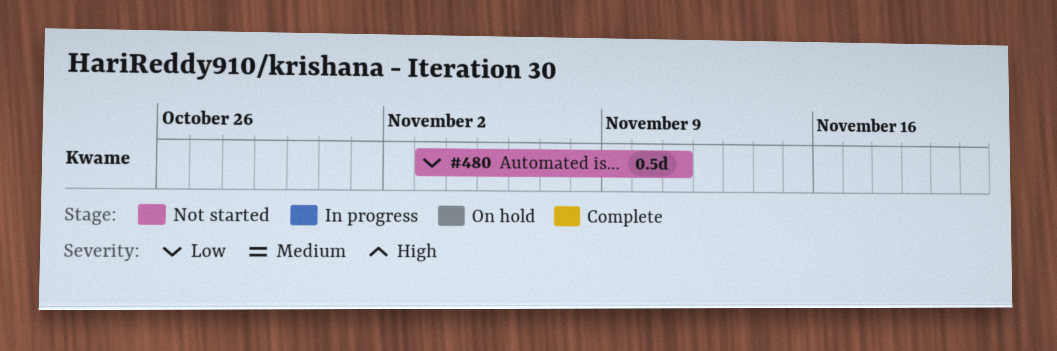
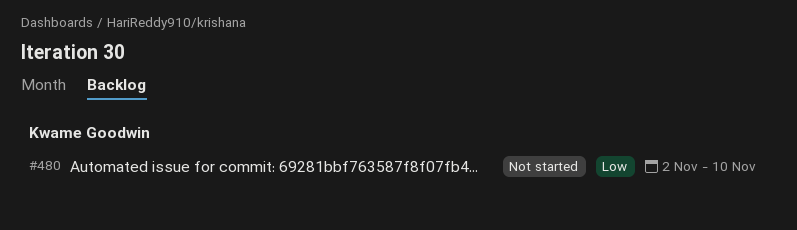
#480, start: Nov 3 -> Nov 2
#480, due: Nov 11 -> Nov 10

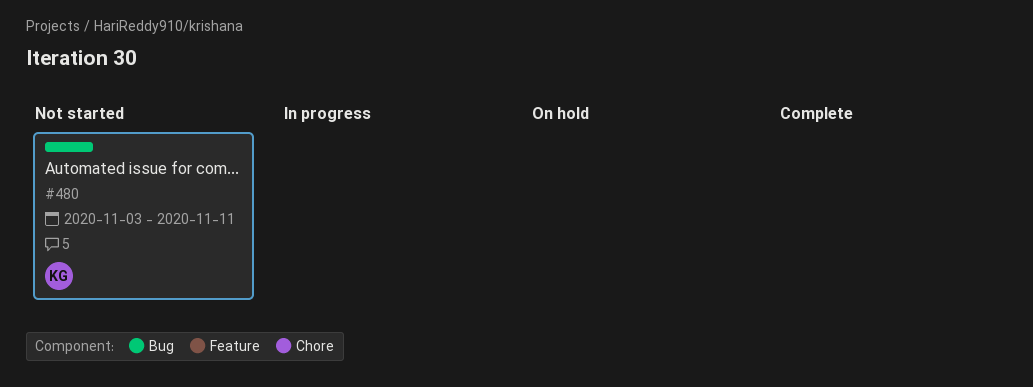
#480, start: Nov 2 -> Nov 3
#480, due: Nov 10 -> Nov 11

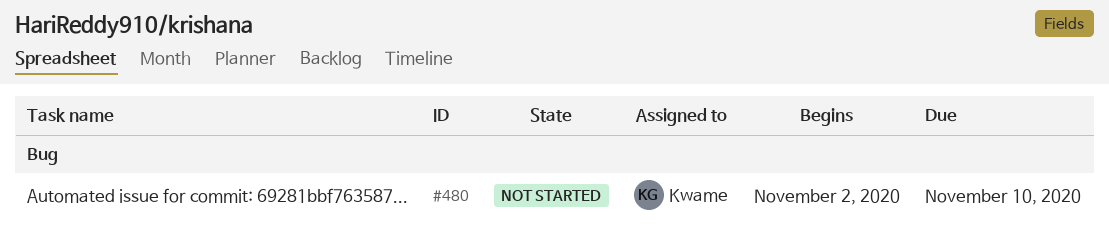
#480, start: Nov 3 -> Nov 2
#480, due: Nov 11 -> Nov 10

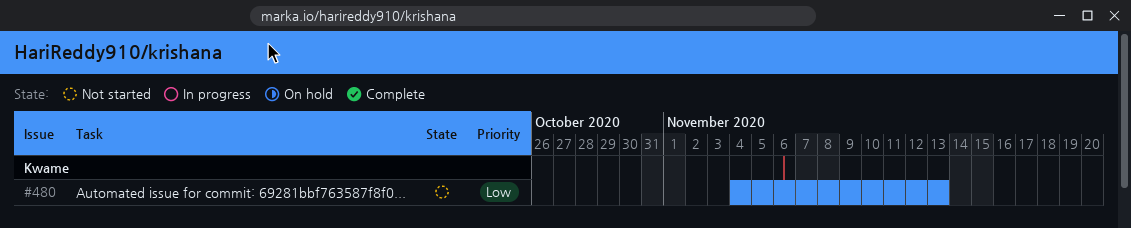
#480, start: Nov 2 -> Nov 4
#480, due: Nov 10 -> Nov 13

